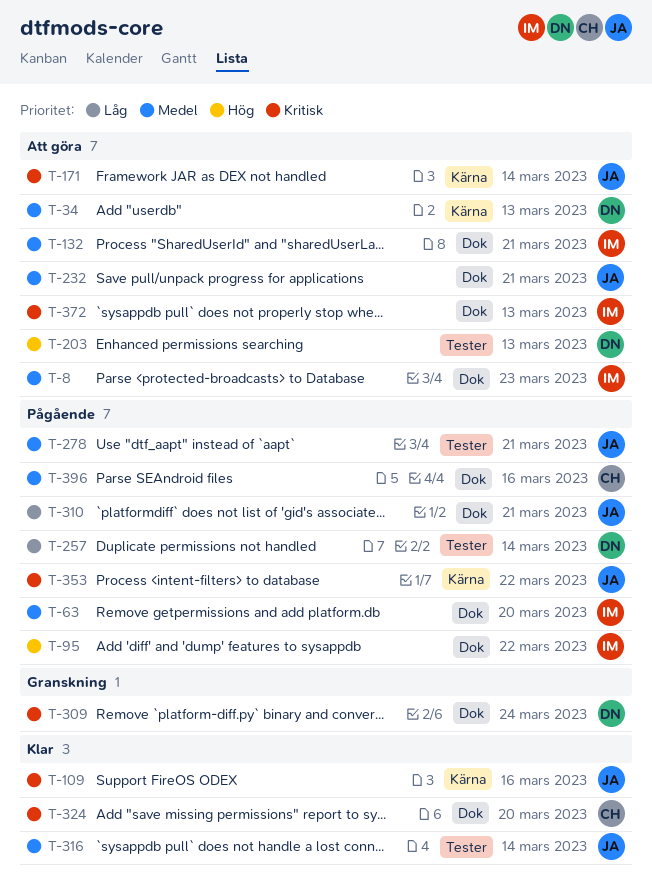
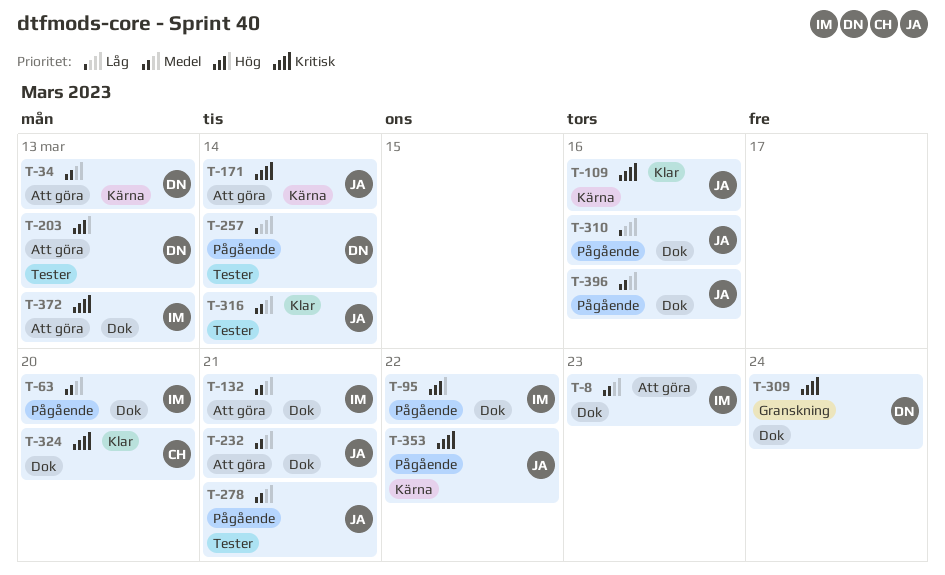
T-310, due: Mar 21 -> Mar 16
T-396, owner: CH -> JA

